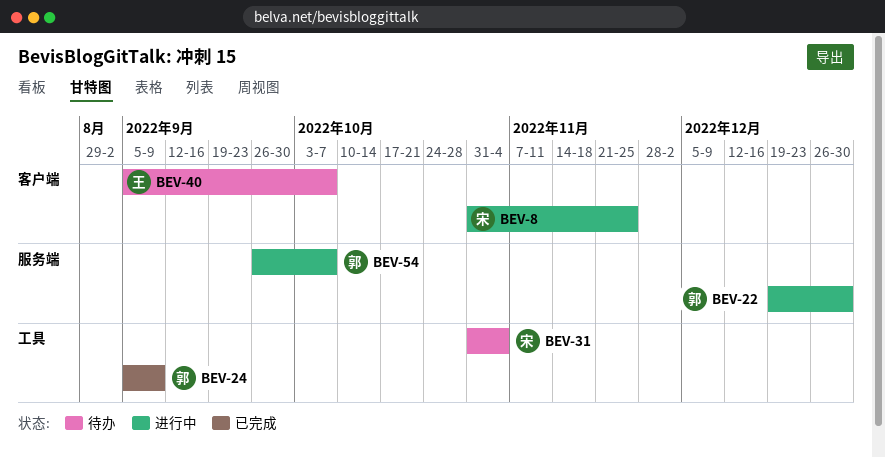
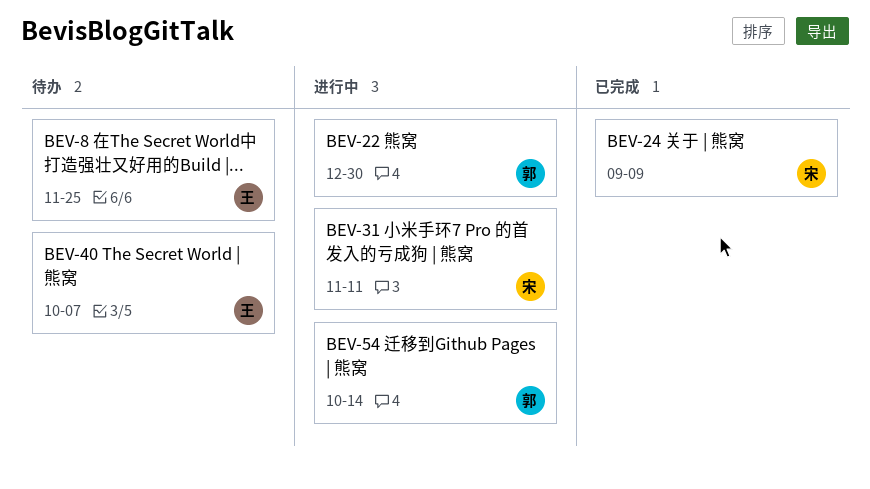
BEV-8, status: 进行中 -> 待办
BEV-8, owner: 宋 -> 王
BEV-24, owner: 郭 -> 宋
BEV-31, status: 待办 -> 进行中
BEV-31, due: Nov 4 -> Nov 11
BEV-54, due: Oct 7 -> Oct 14

